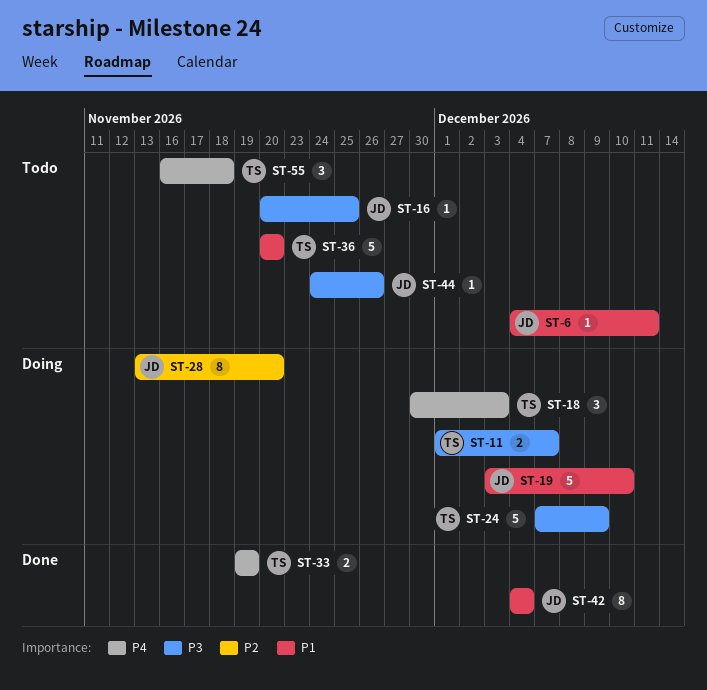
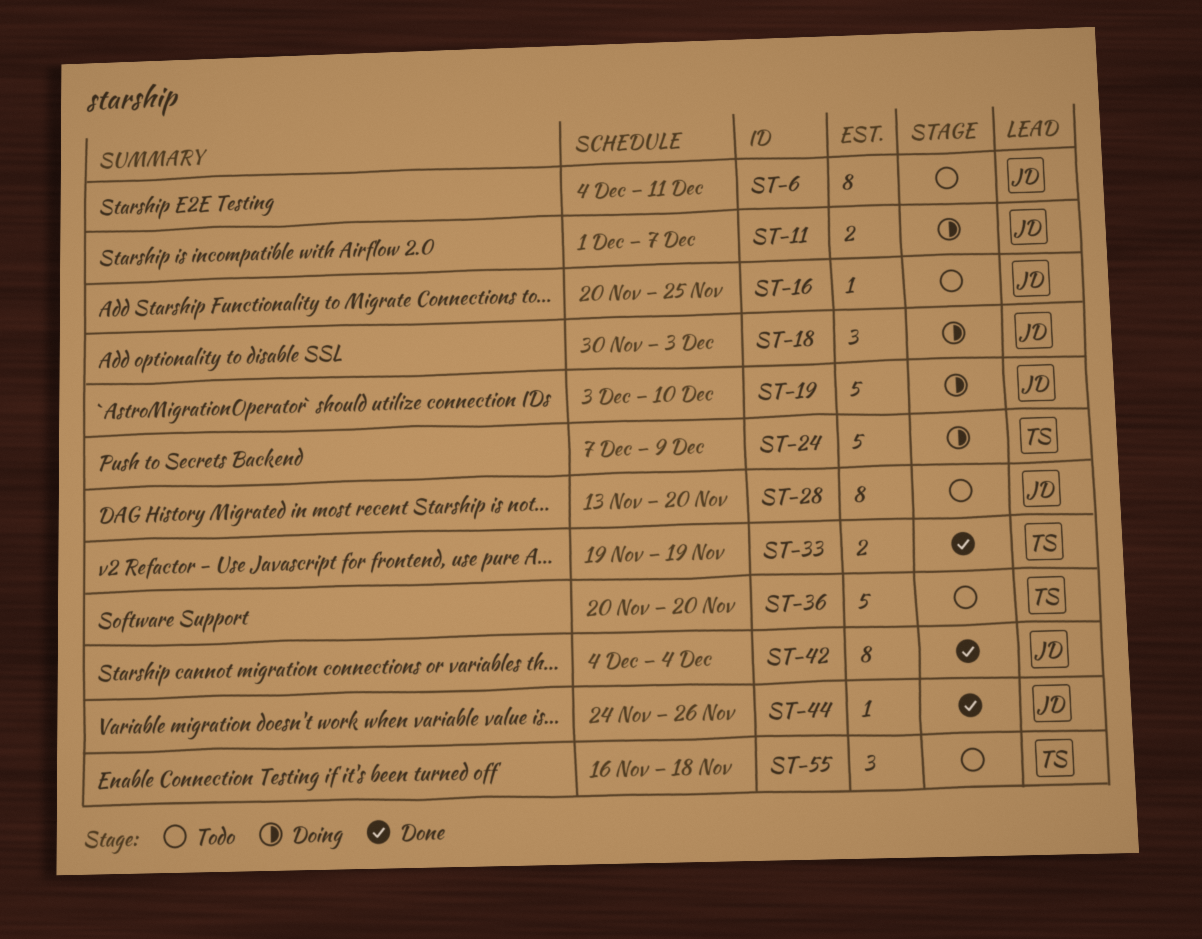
ST-6, estimate: 1 -> 8
ST-11, owner: TS -> JD
ST-18, owner: TS -> JD
ST-28, status: Doing -> Todo
ST-44, status: Todo -> Done

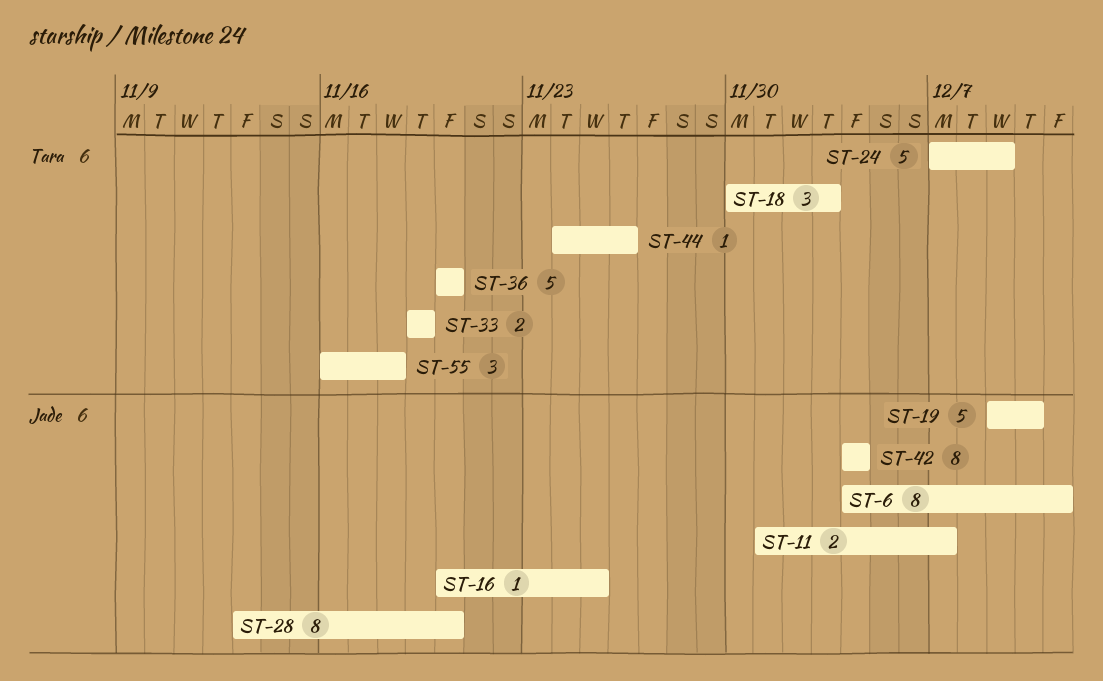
ST-18, owner: Jade -> Tara
ST-19, start: Dec 3 -> Dec 9
ST-44, owner: Jade -> Tara

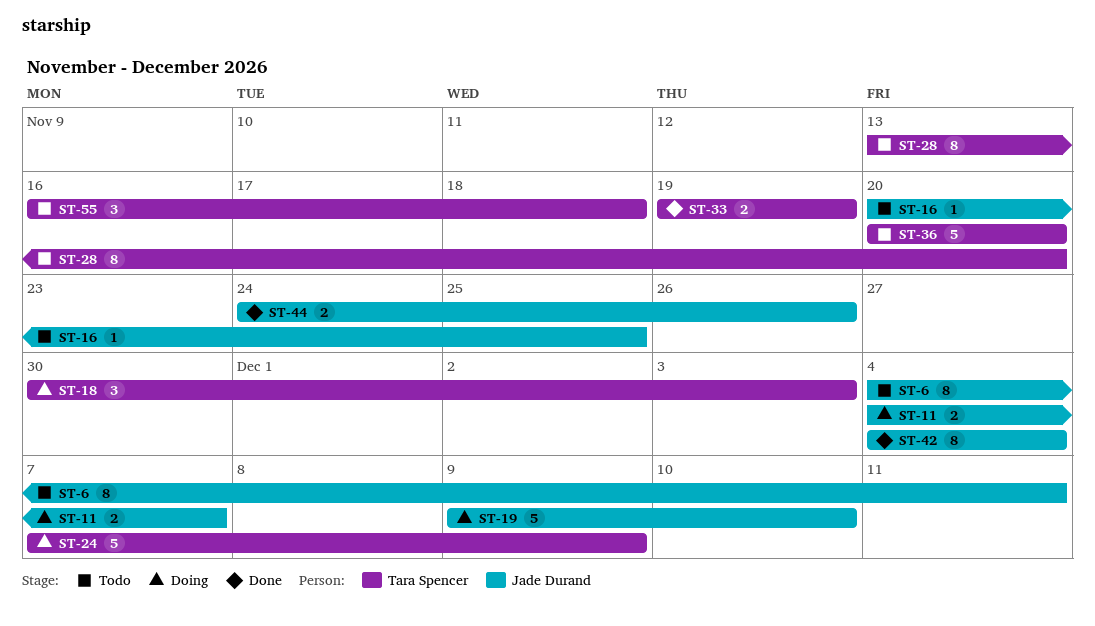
ST-11, start: Dec 1 -> Dec 4
ST-28, owner: Jade Durand -> Tara Spencer
ST-44, owner: Tara Spencer -> Jade Durand
ST-44, estimate: 1 -> 2

